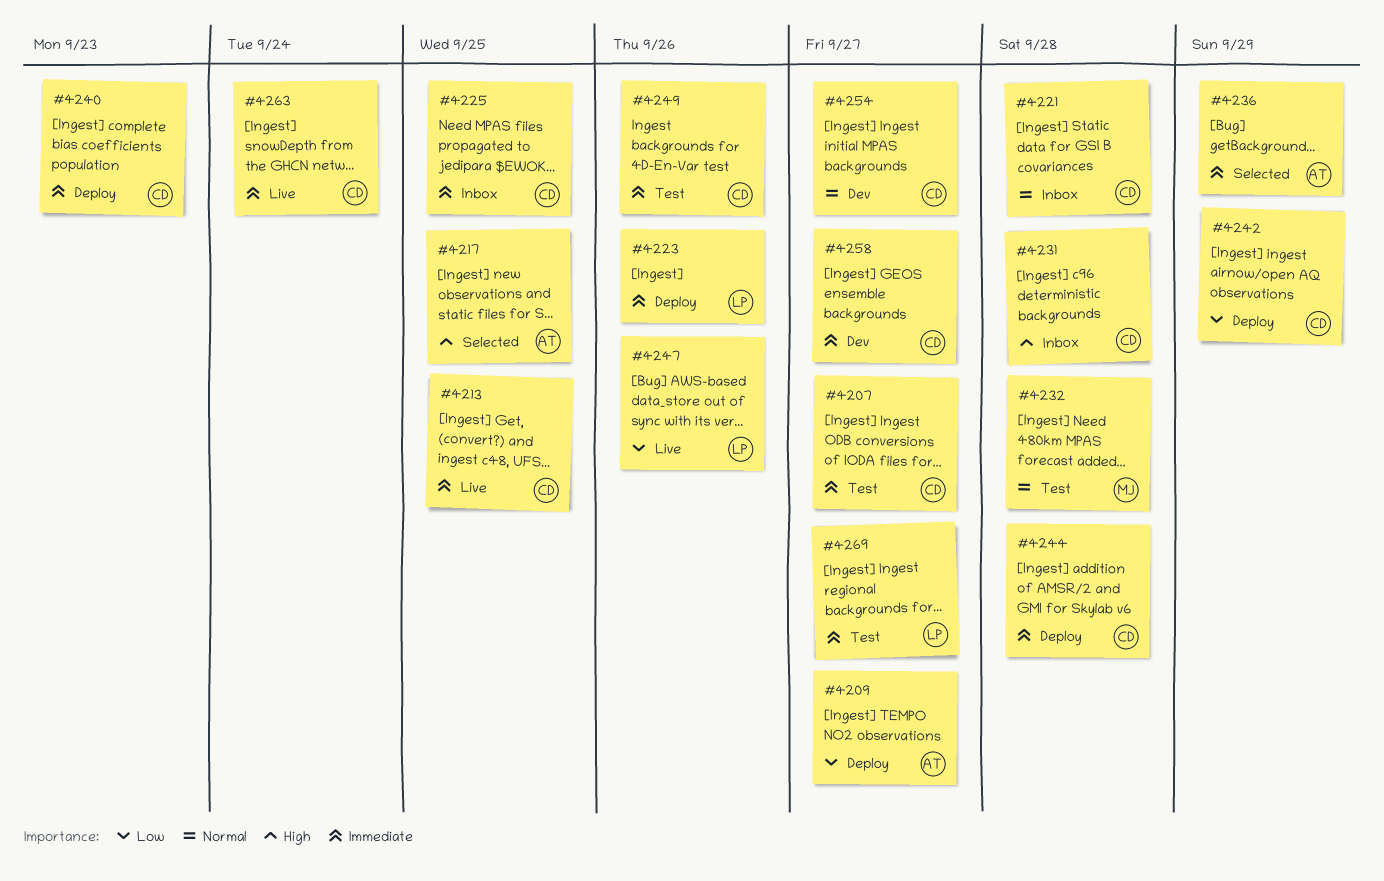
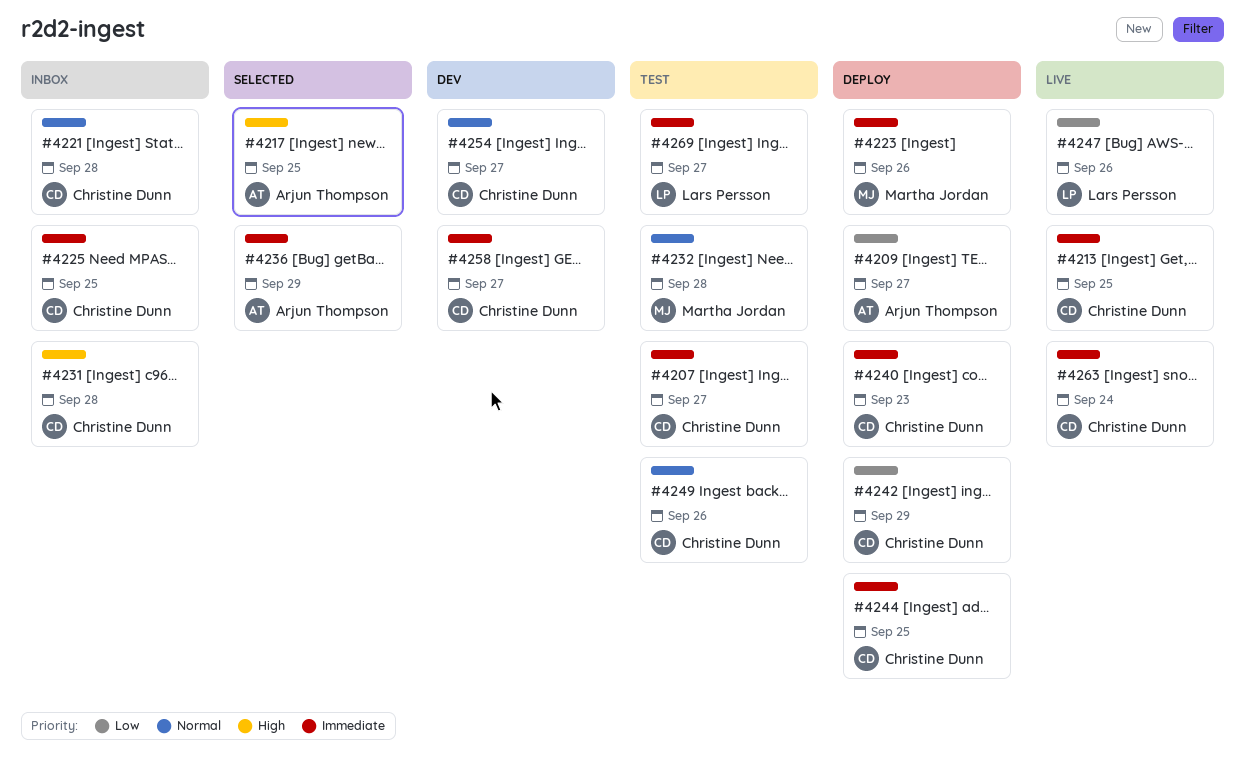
#4223, owner: Lars Persson -> Martha Jordan
#4244, due: Sep 28 -> Sep 25
#4249, priority: Immediate -> Normal

